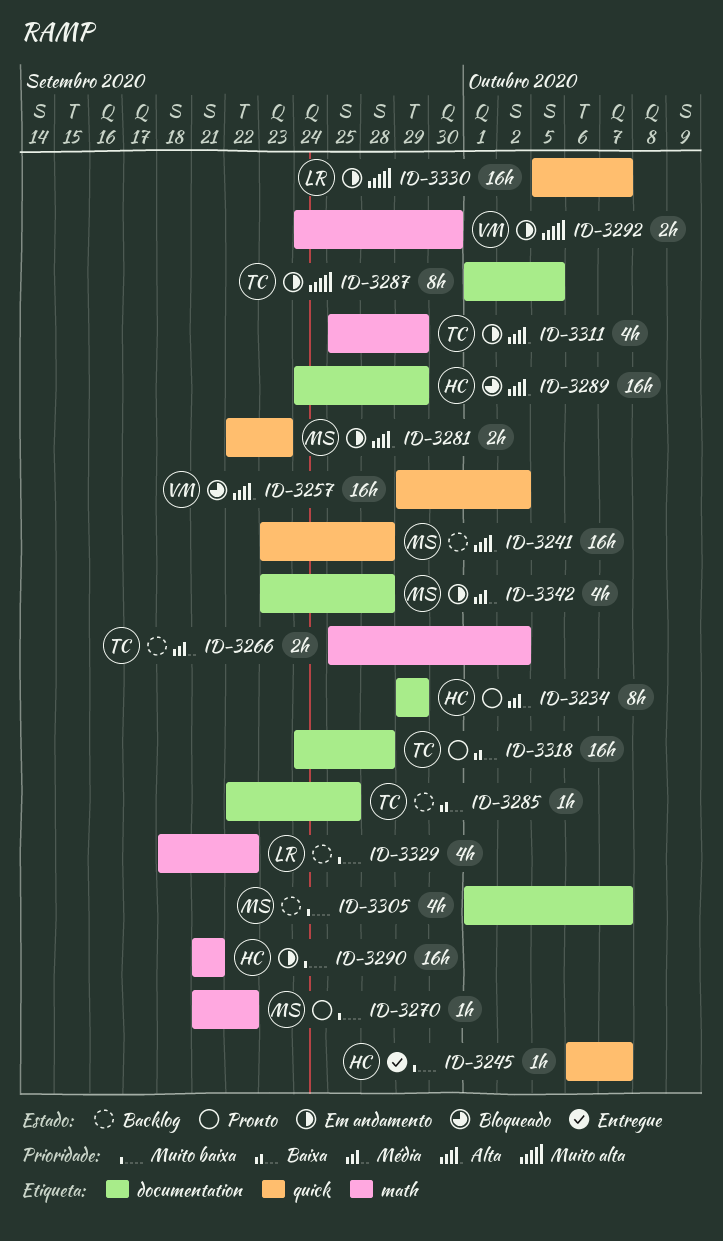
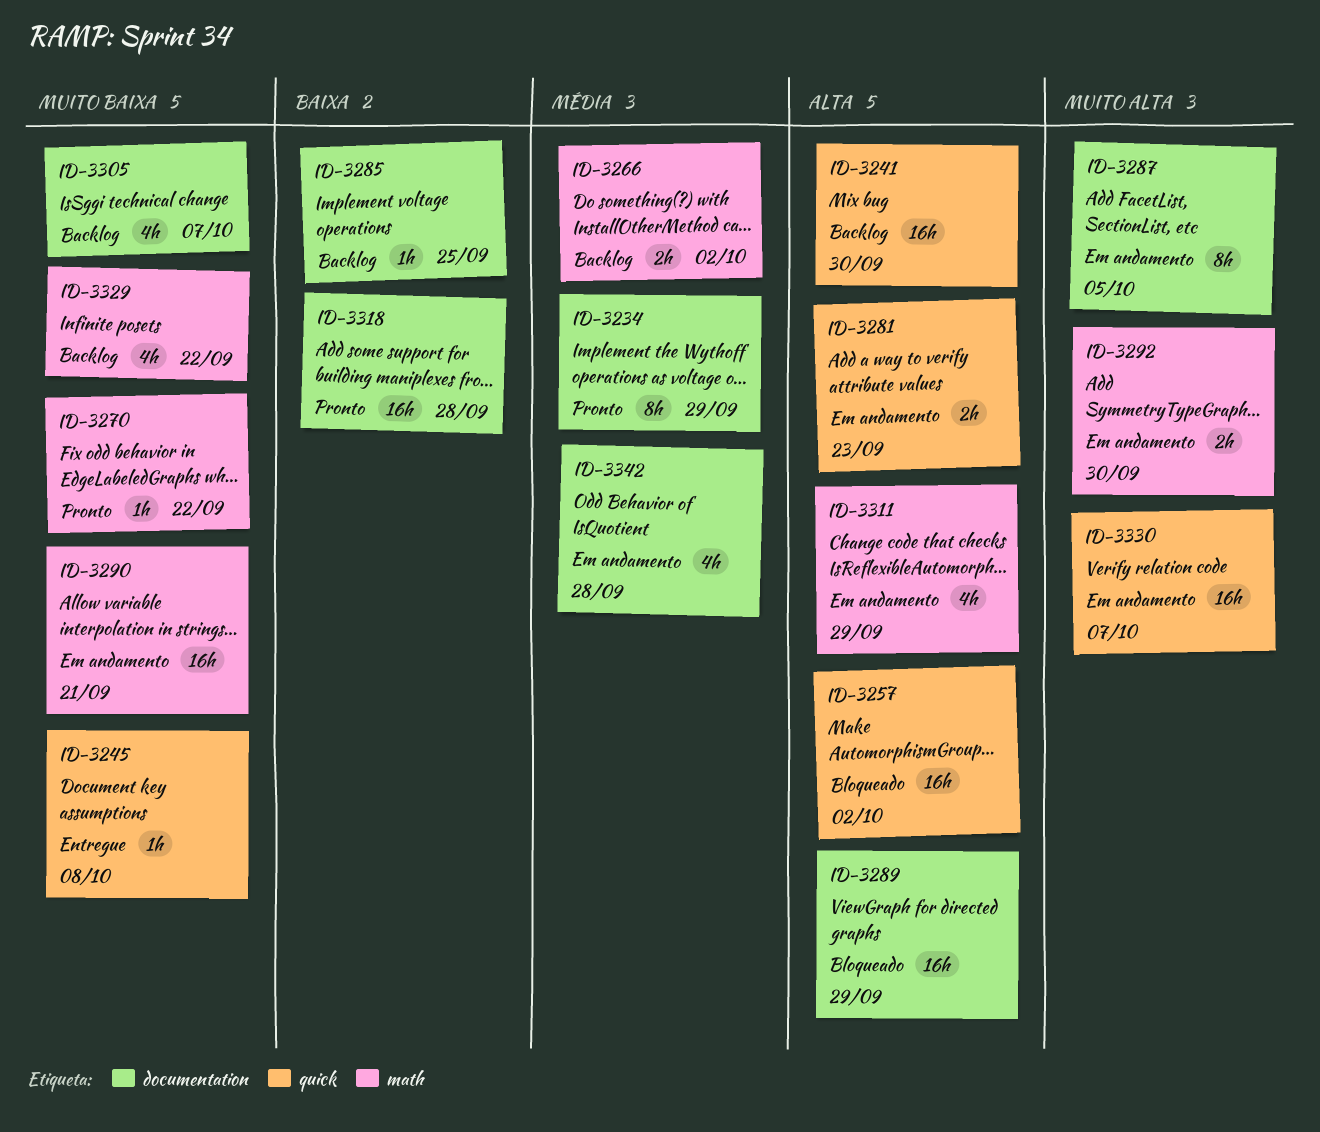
ID-3241, due: Sep 28 -> Sep 30
ID-3245, due: Oct 7 -> Oct 8

